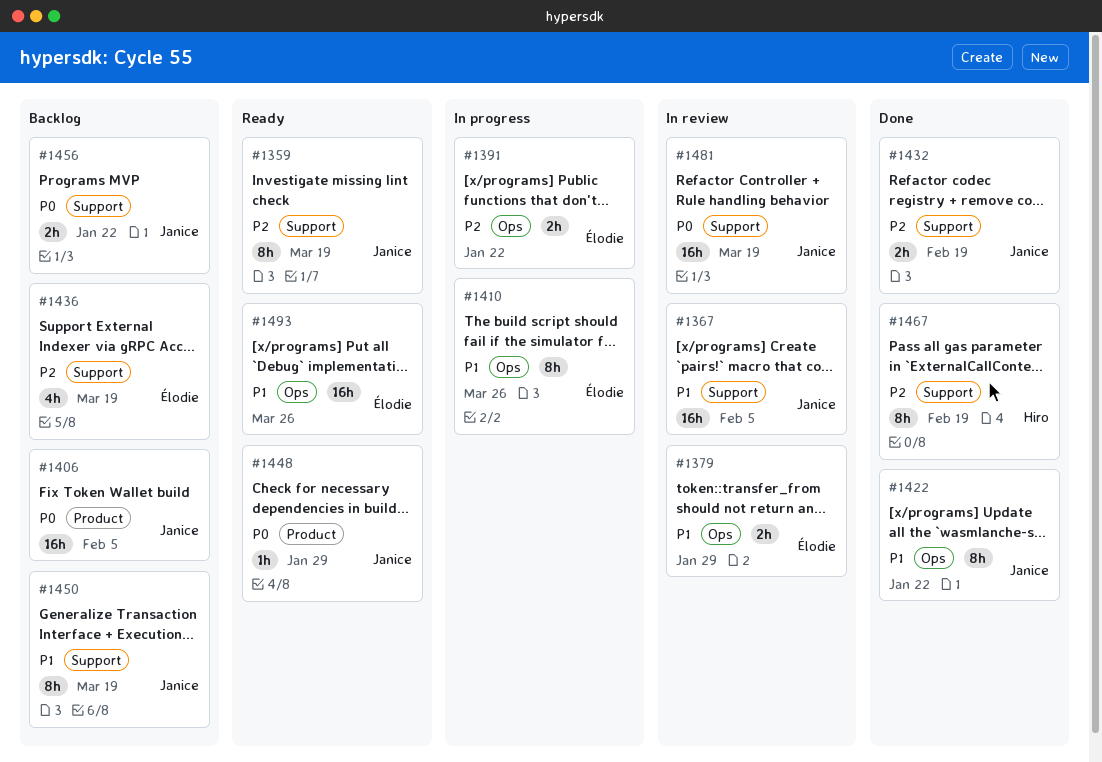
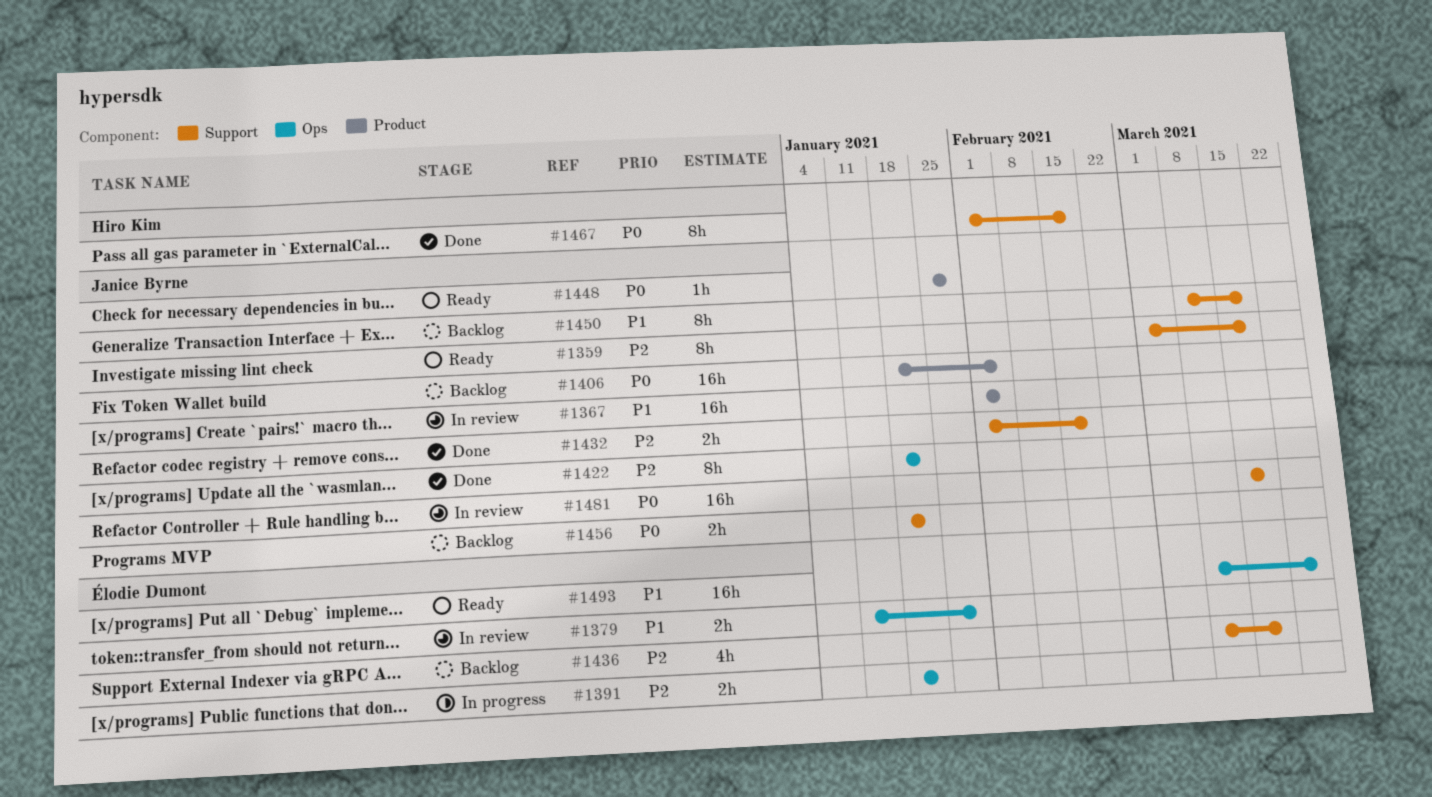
#1367, label: Support -> Product
#1410: present -> none
#1422, priority: P1 -> P2
#1467, priority: P2 -> P0

